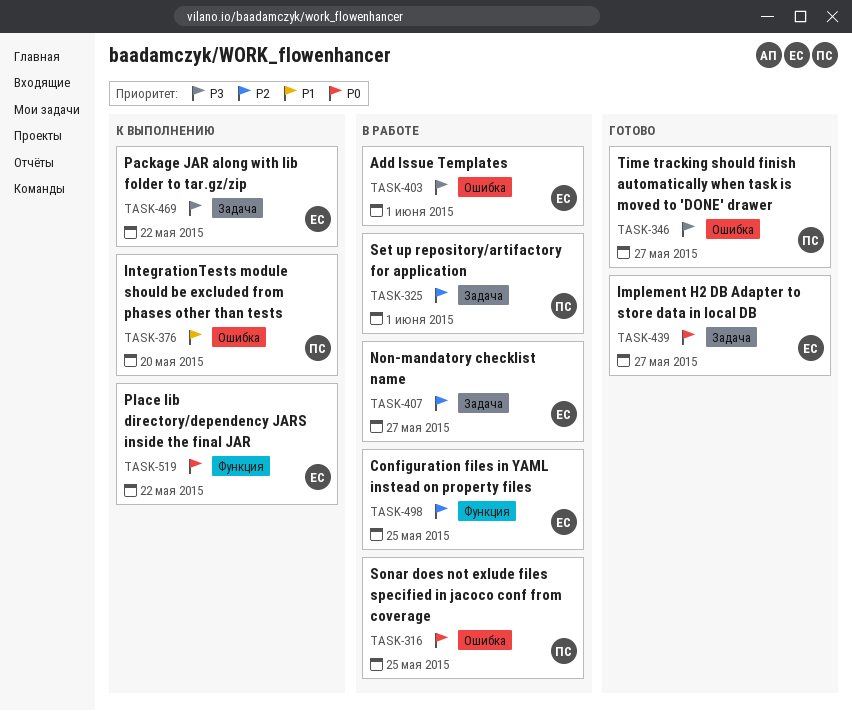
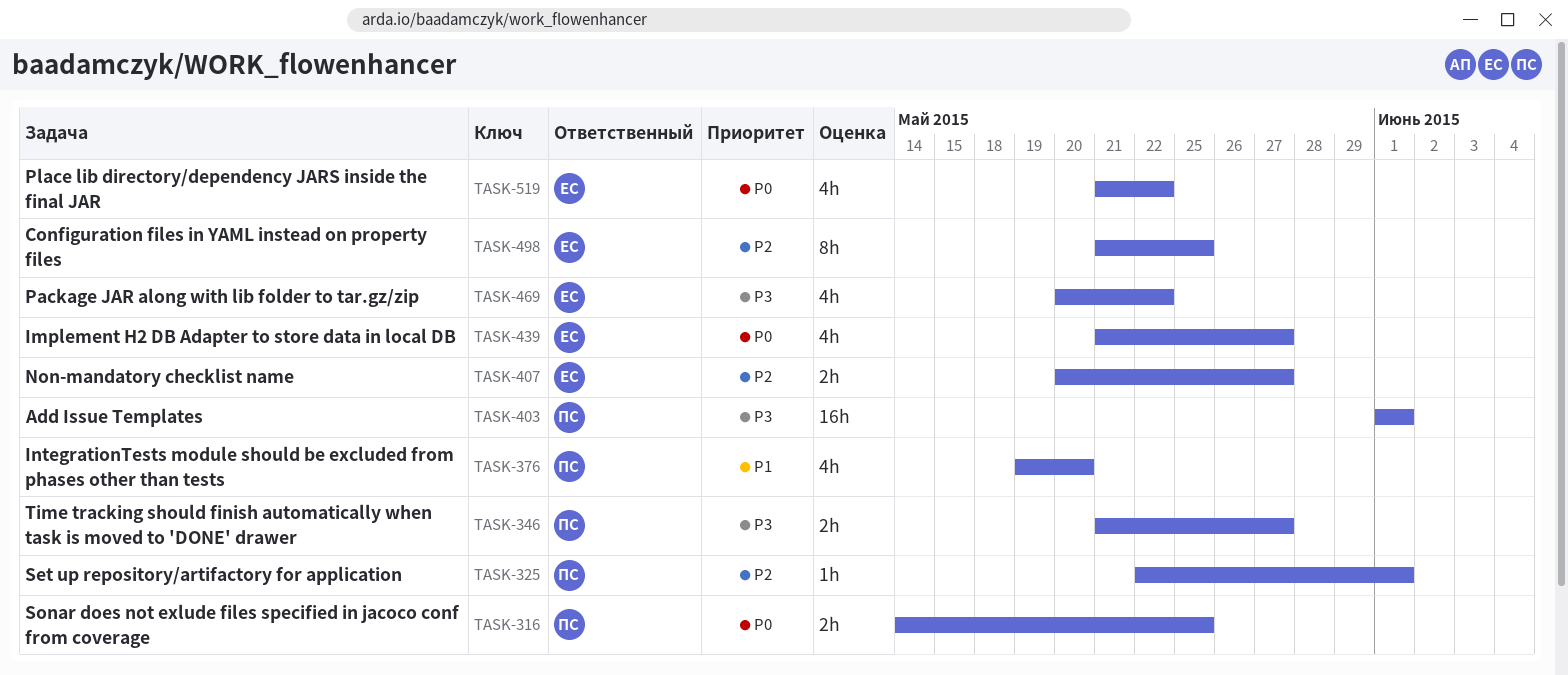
TASK-403, owner: ЕС -> ПС

